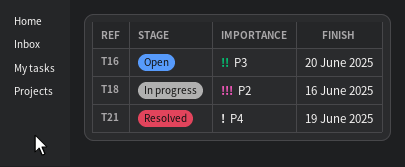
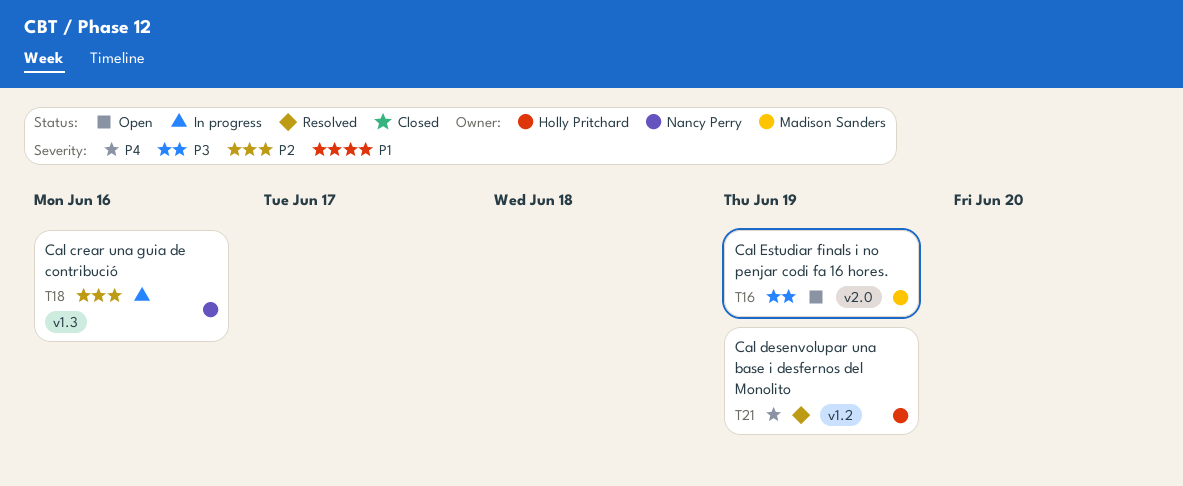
T16, due: Jun 20 -> Jun 19

